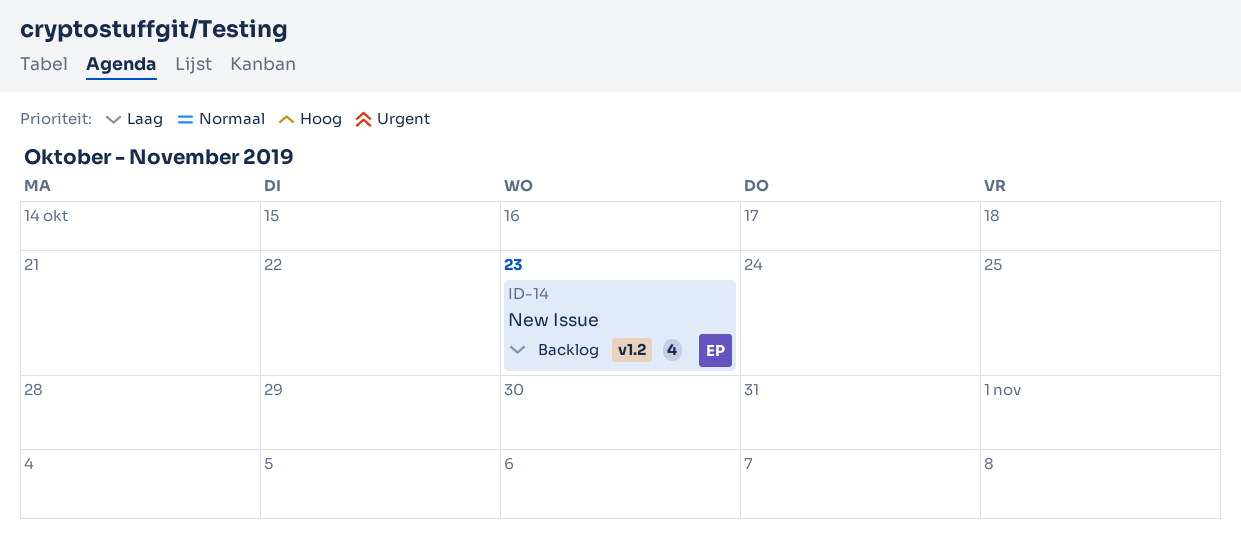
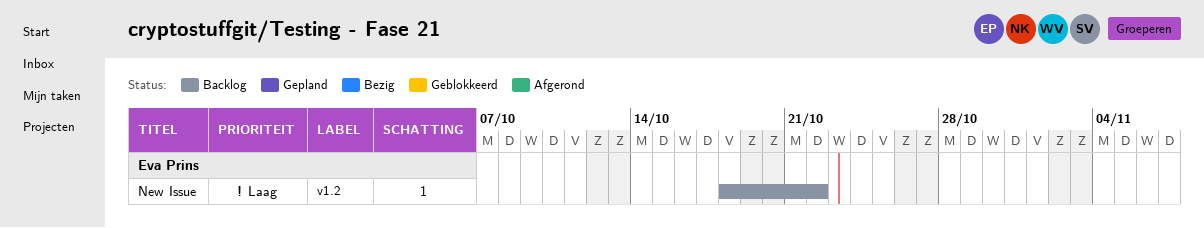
New Issue, estimate: 4 -> 1
New Issue, due: Oct 23 -> Oct 22

